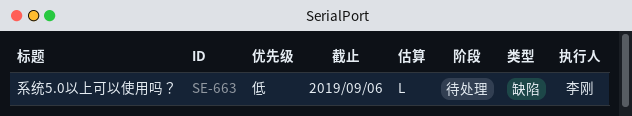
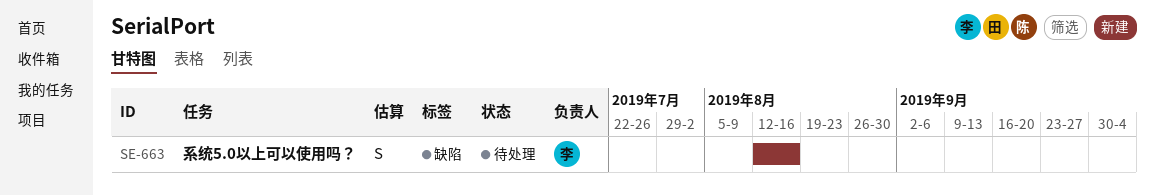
SE-663, estimate: L -> S
SE-663, due: Sep 6 -> Aug 16

